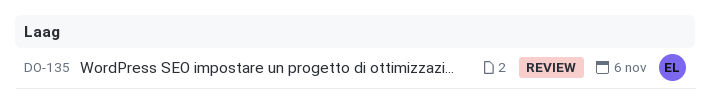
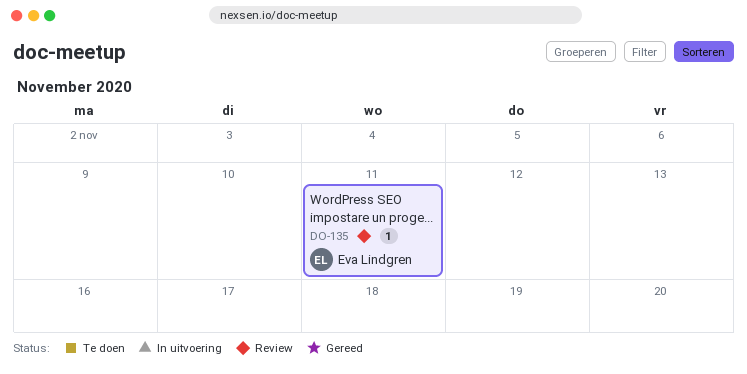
DO-135, due: Nov 6 -> Nov 11

